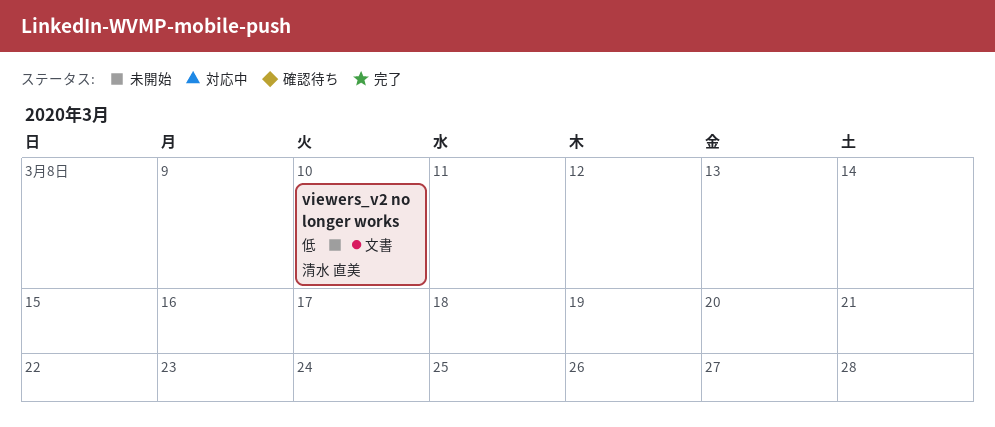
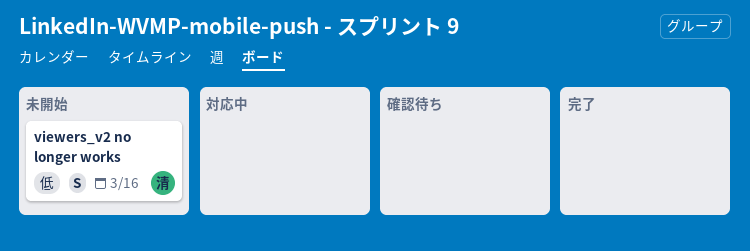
viewers_v2 no longer works, due: Mar 10 -> Mar 16

